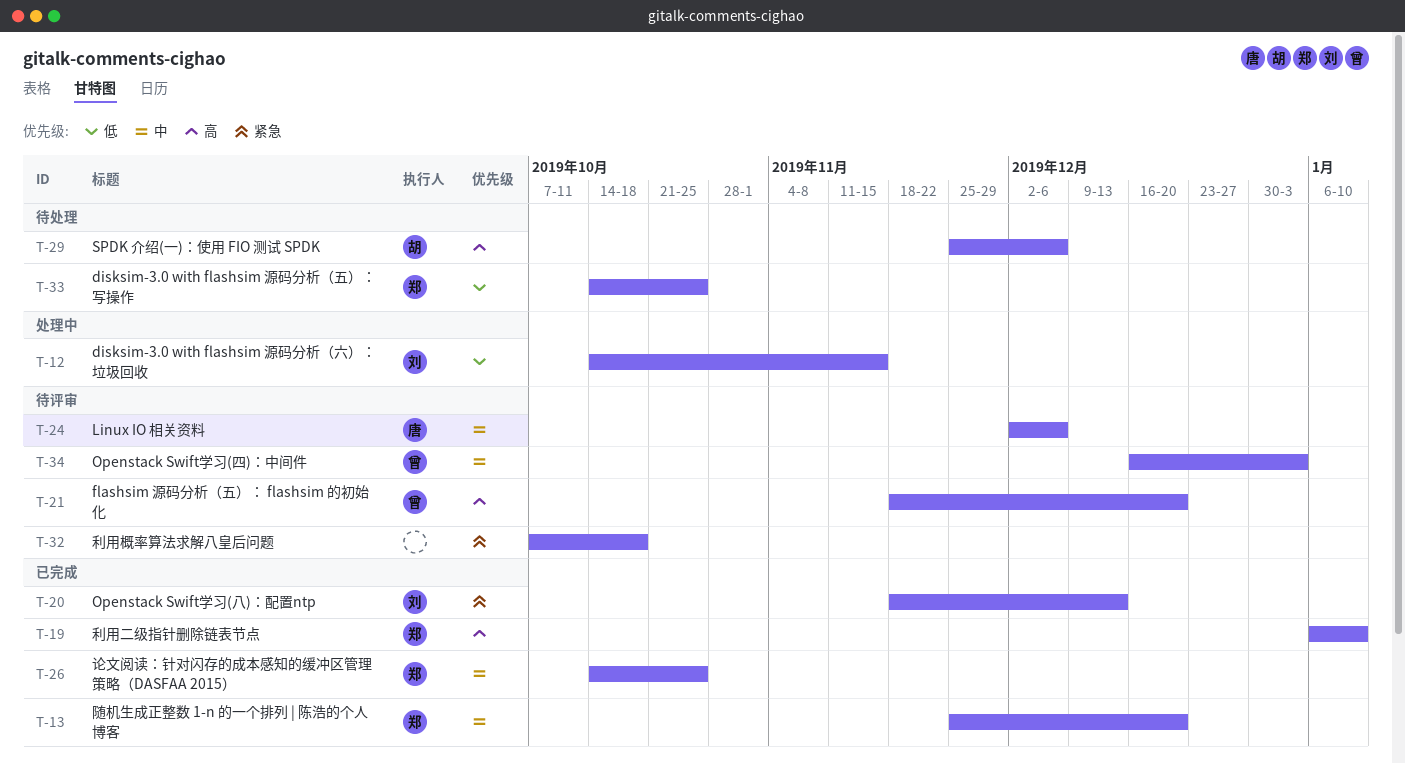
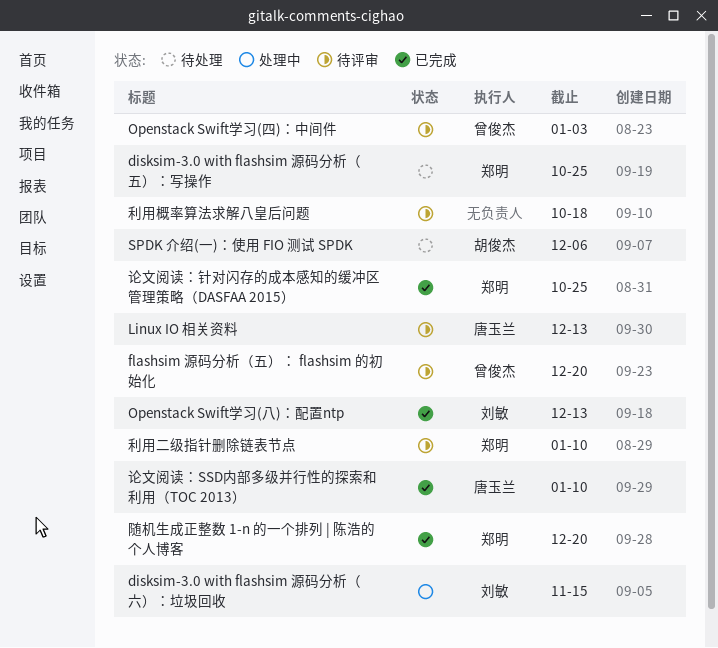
Linux IO 相关资料, due: Dec 6 -> Dec 13
利用二级指针删除链表节点, status: 已完成 -> 待评审
论文阅读：SSD内部多级并行性的探索和利用（TOC 2013）: none -> present

